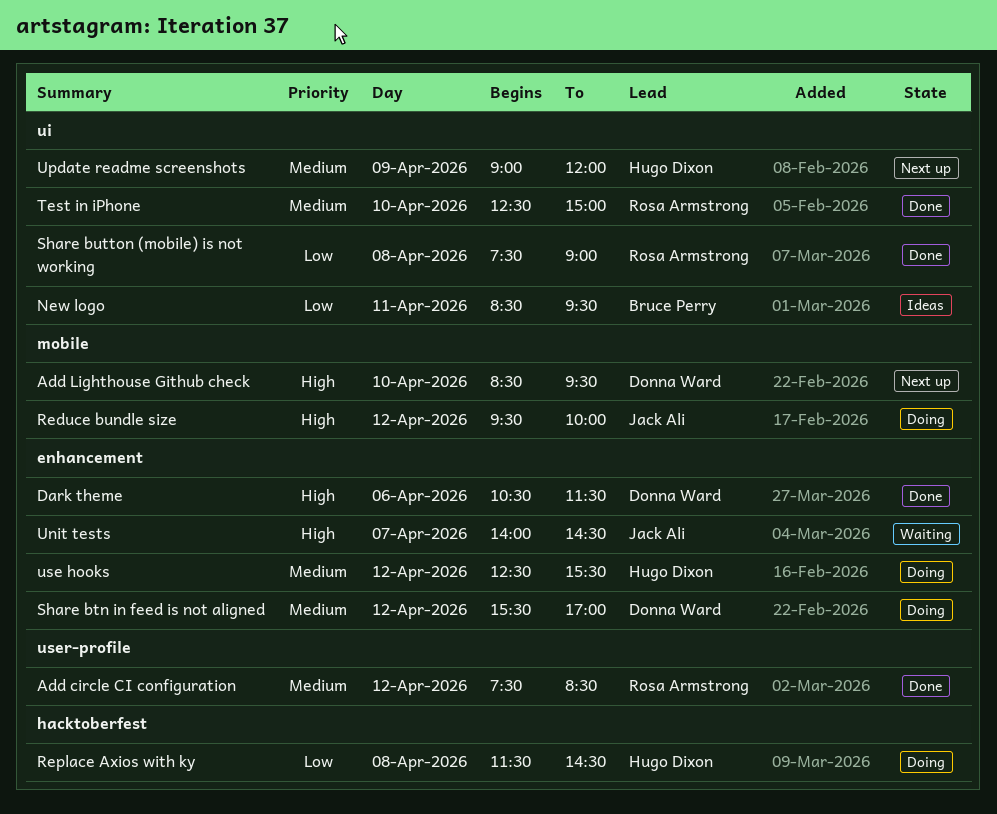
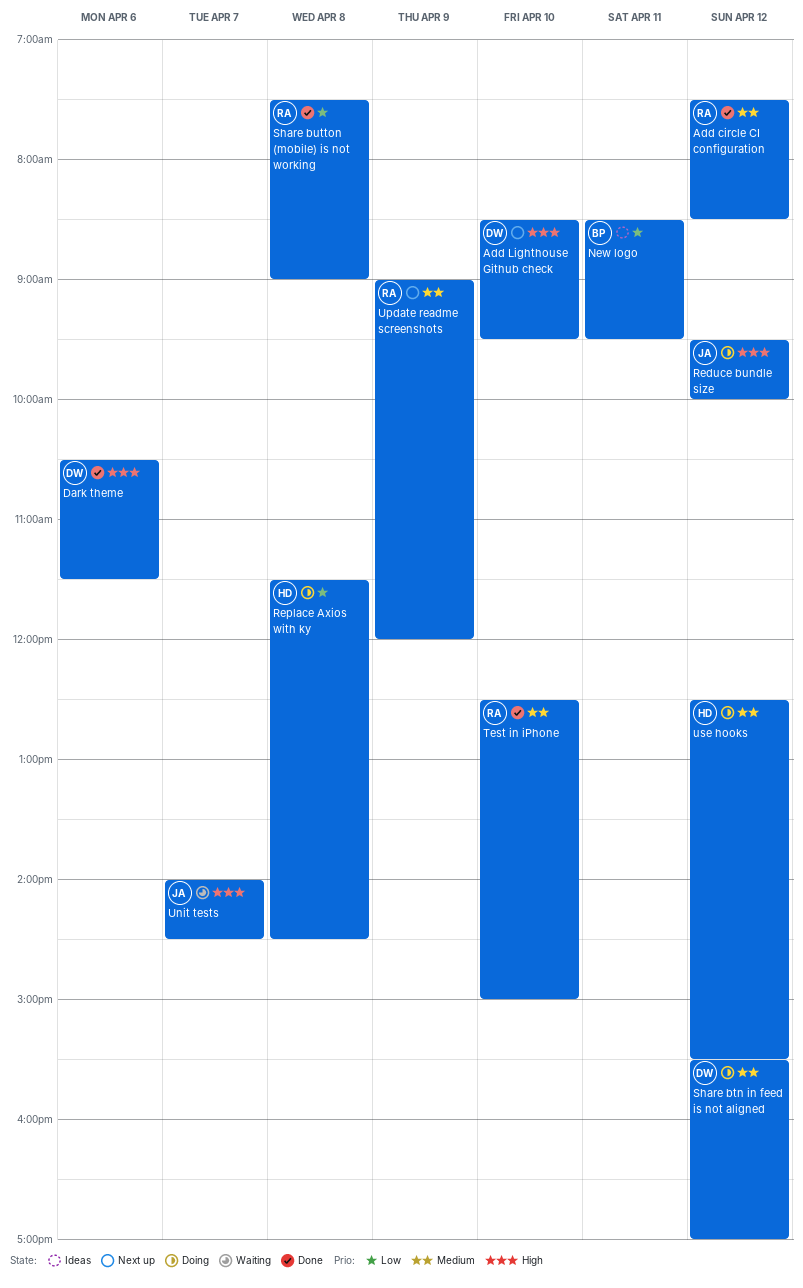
Update readme screenshots, owner: Hugo Dixon -> Rosa Armstrong

